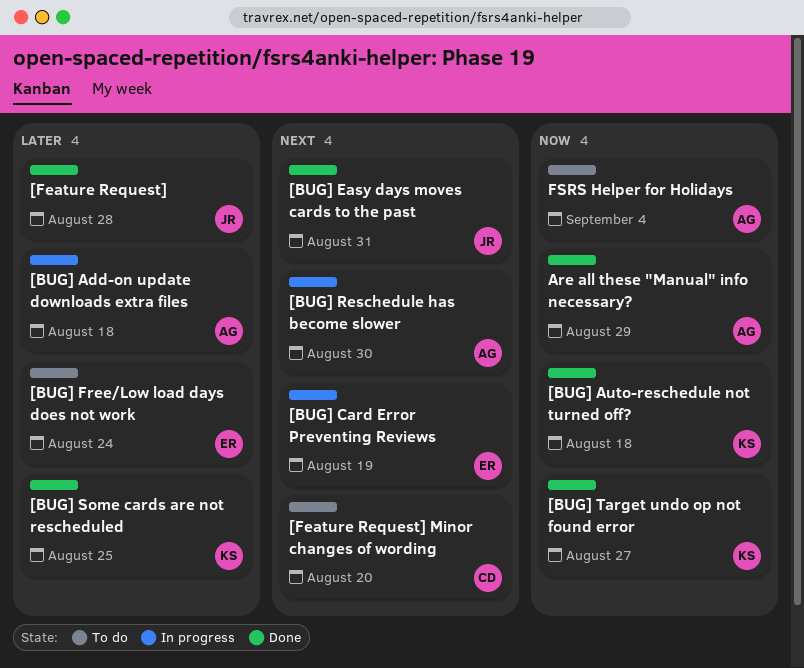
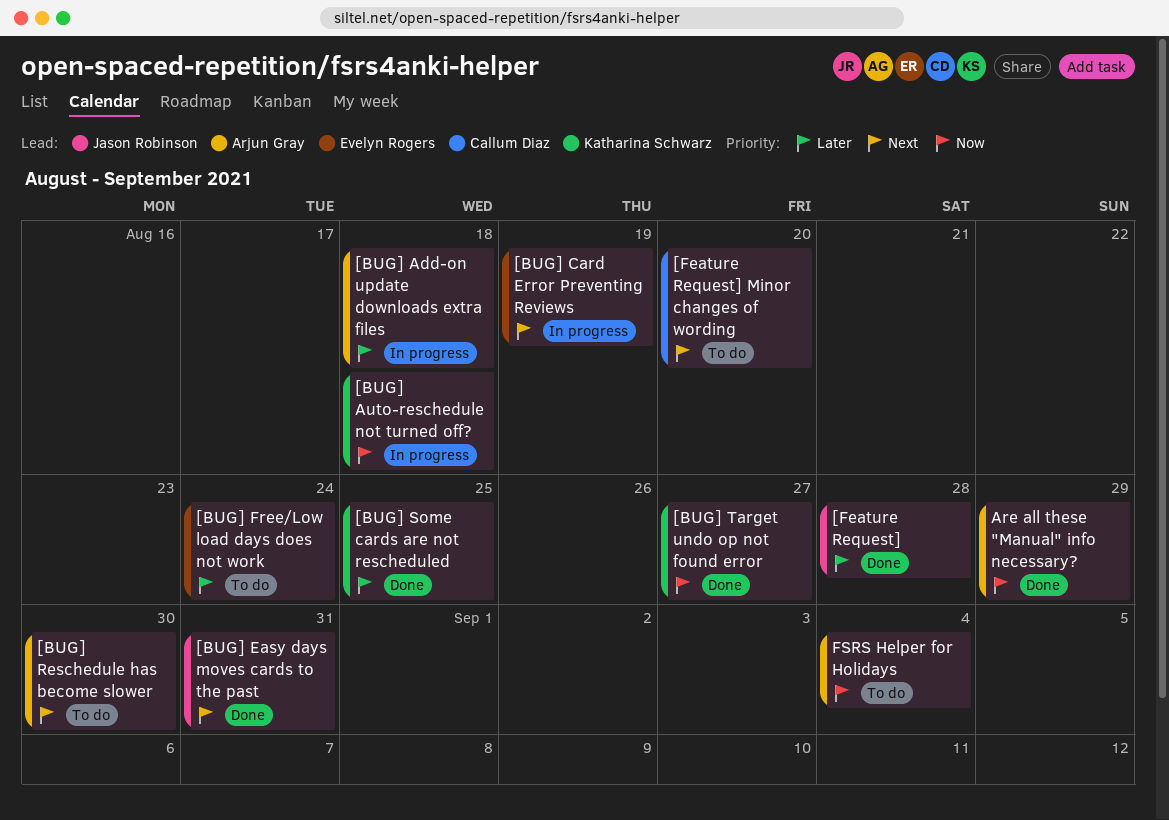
[BUG] Auto-reschedule not turned off?, status: Done -> In progress
[BUG] Reschedule has become slower, status: In progress -> To do

